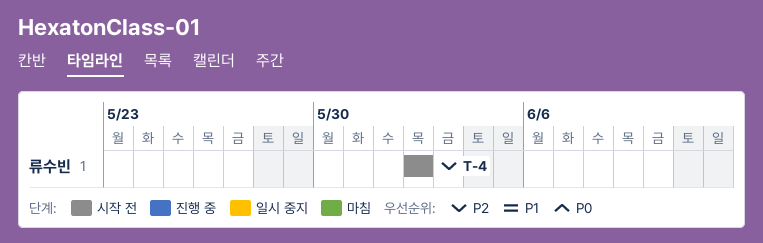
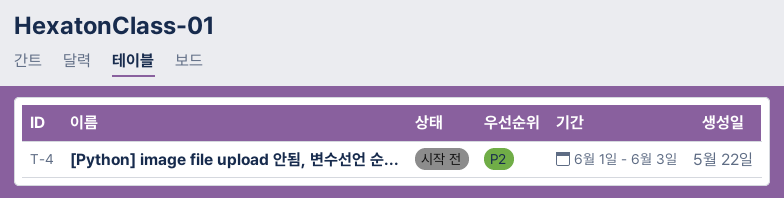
T-4, start: Jun 2 -> Jun 1
T-4, due: Jun 2 -> Jun 3

